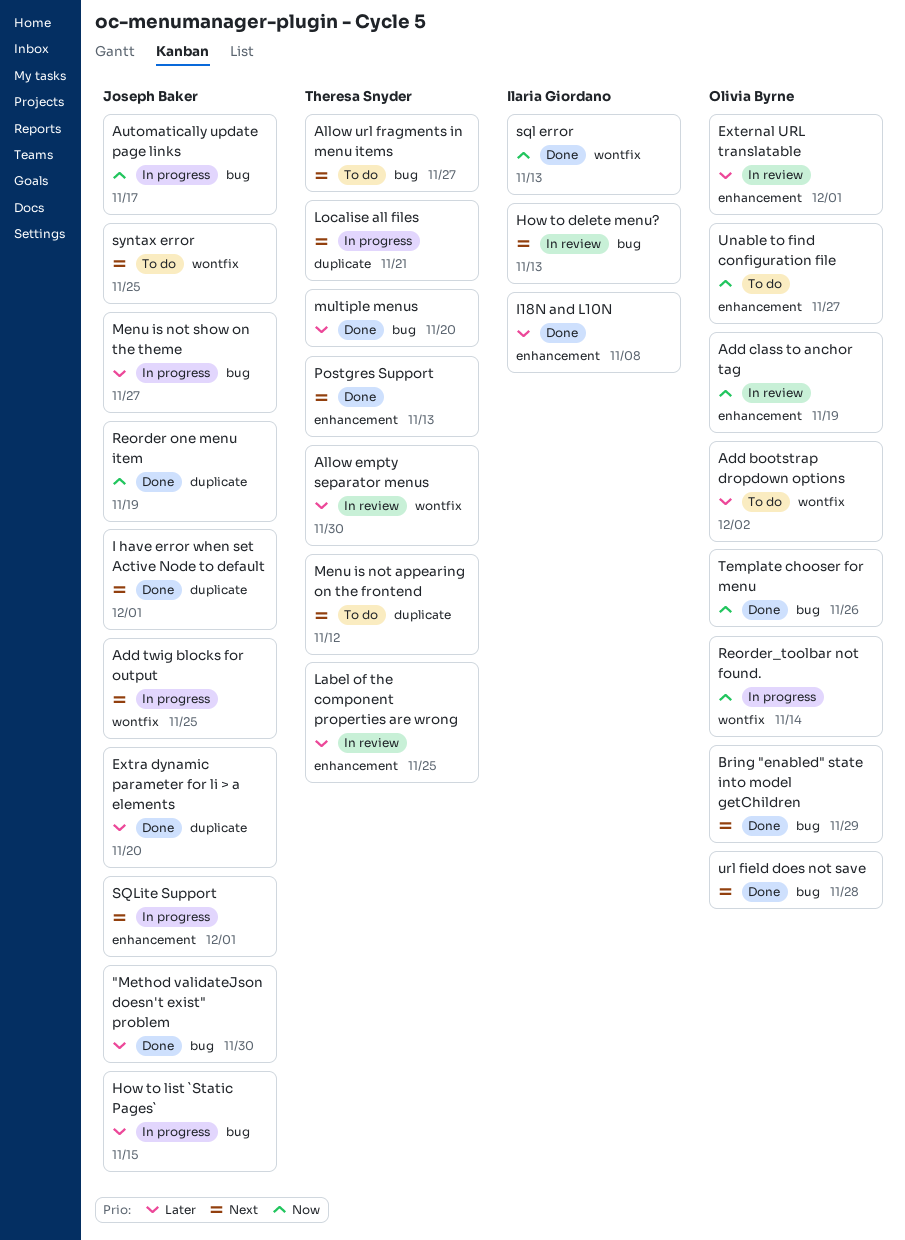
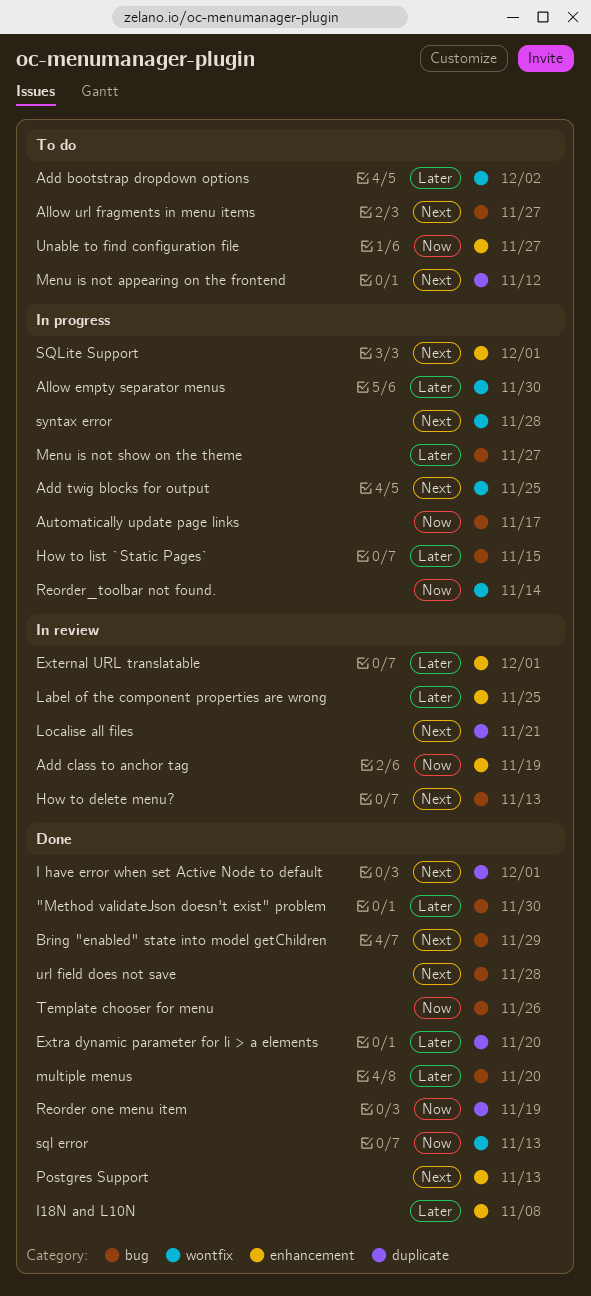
Allow empty separator menus, status: In review -> In progress
Localise all files, status: In progress -> In review
syntax error, status: To do -> In progress
syntax error, due: Nov 25 -> Nov 28

